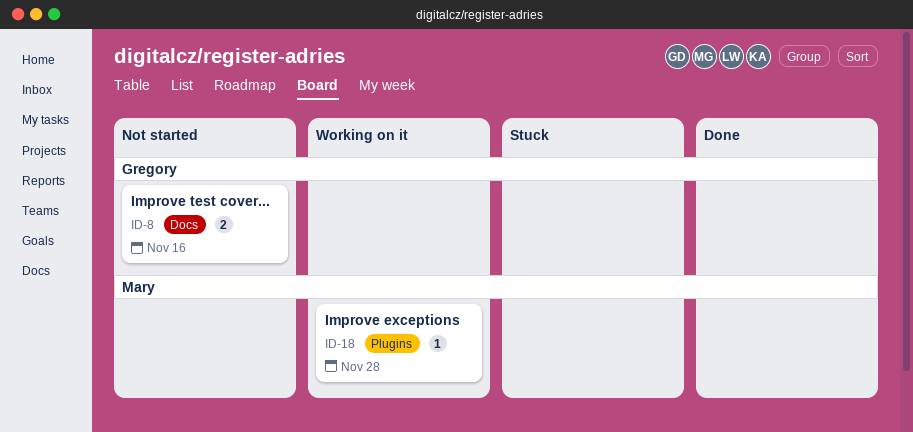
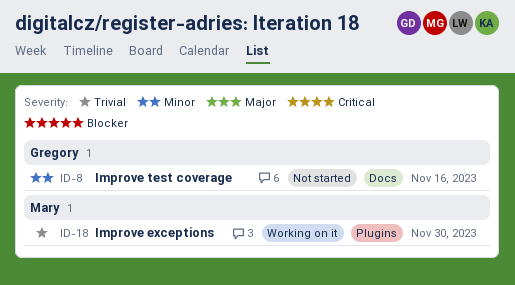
ID-18, due: Nov 28 -> Nov 30

